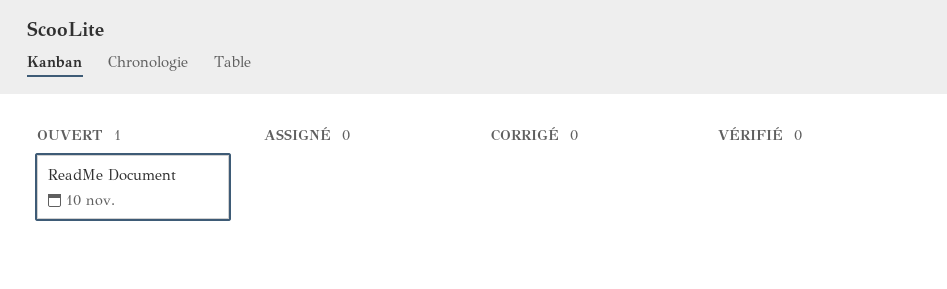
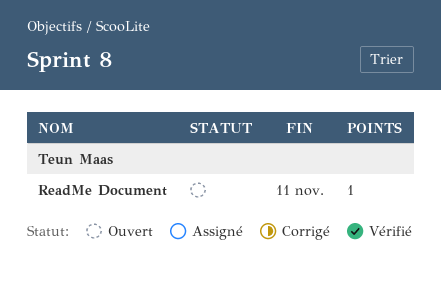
ReadMe Document, due: Nov 10 -> Nov 11

